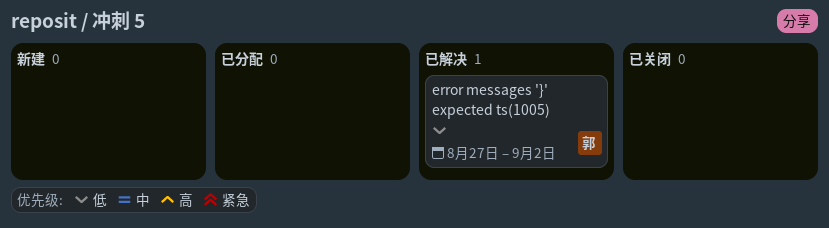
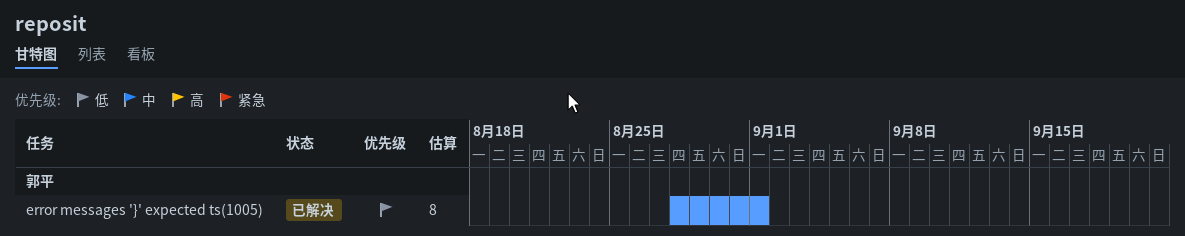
error messages '}' expected ts(1005), start: Aug 27 -> Aug 28
error messages '}' expected ts(1005), due: Sep 2 -> Sep 1

